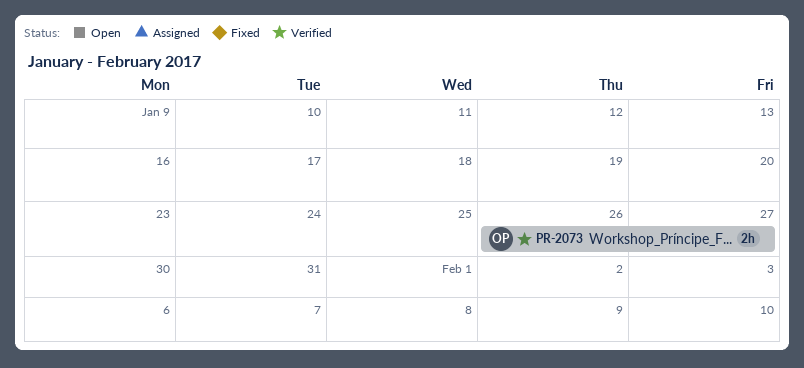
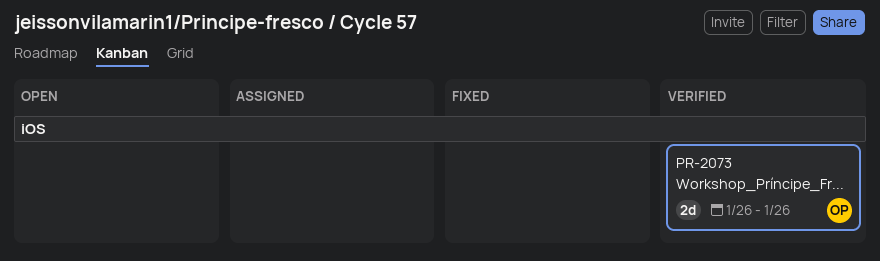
PR-2073, estimate: 2h -> 2d
PR-2073, due: Jan 27 -> Jan 26

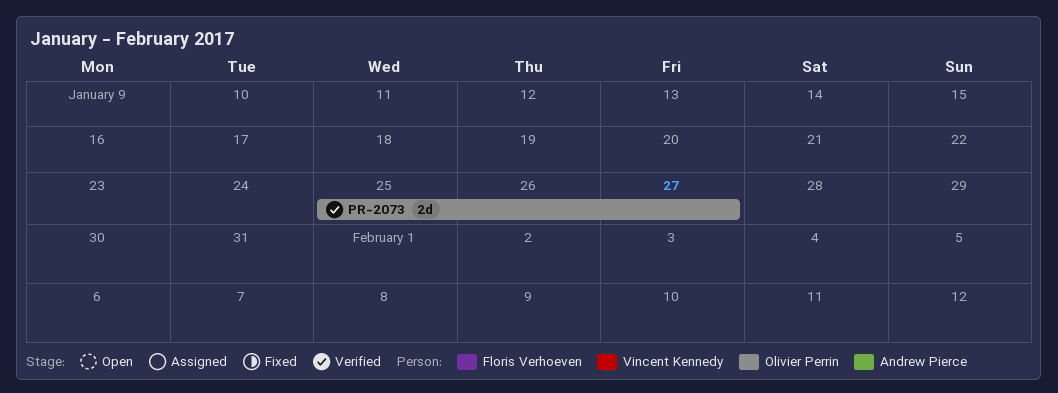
PR-2073, start: Jan 26 -> Jan 25
PR-2073, due: Jan 26 -> Jan 27

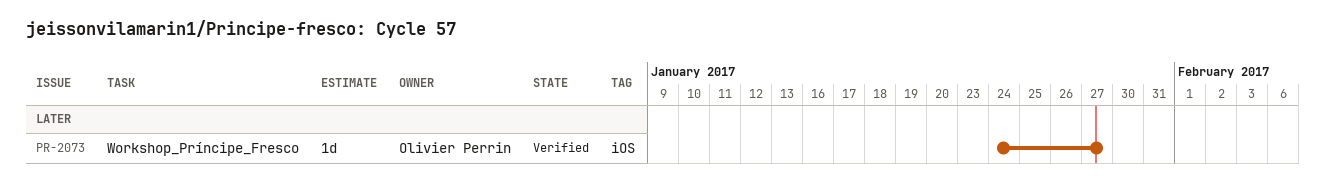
PR-2073, estimate: 2d -> 1d
PR-2073, start: Jan 25 -> Jan 24

